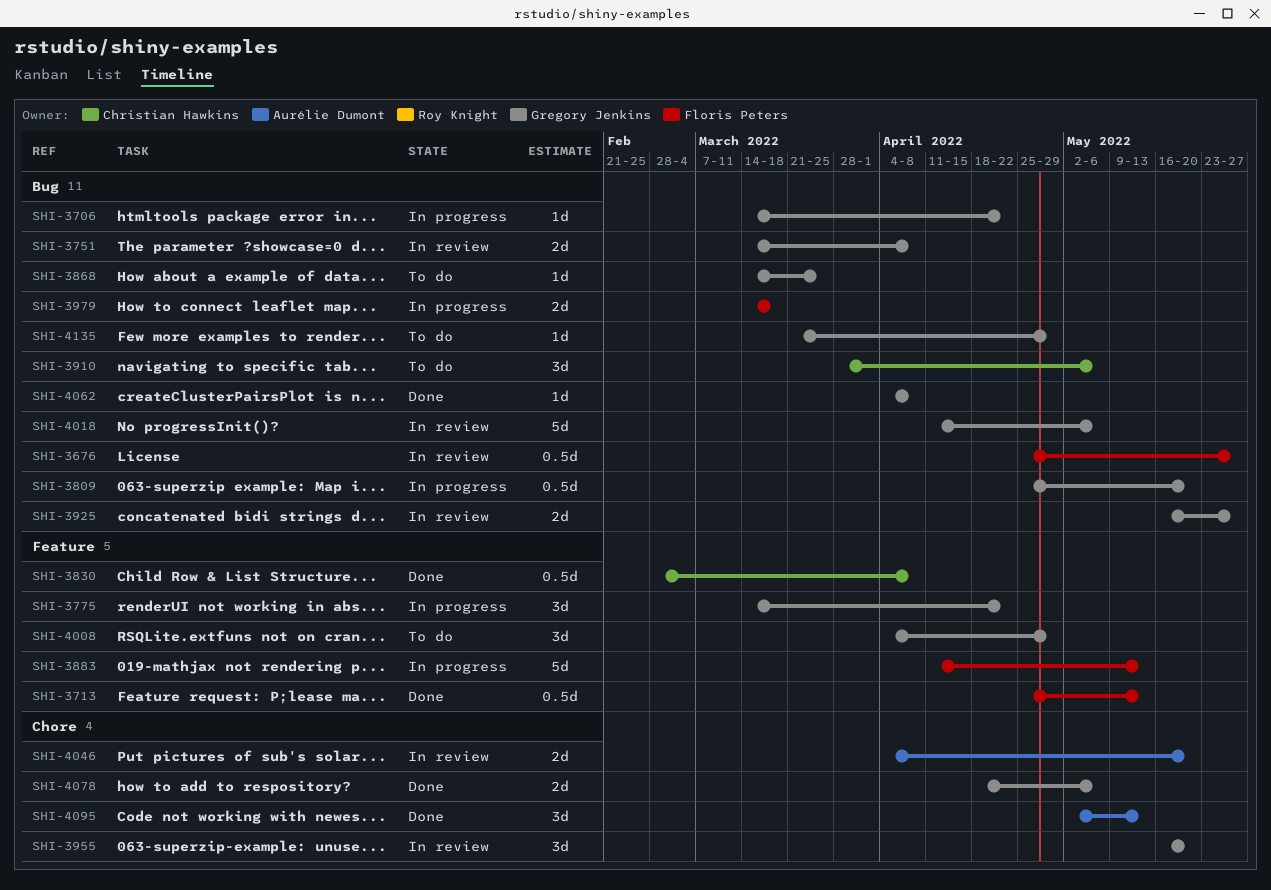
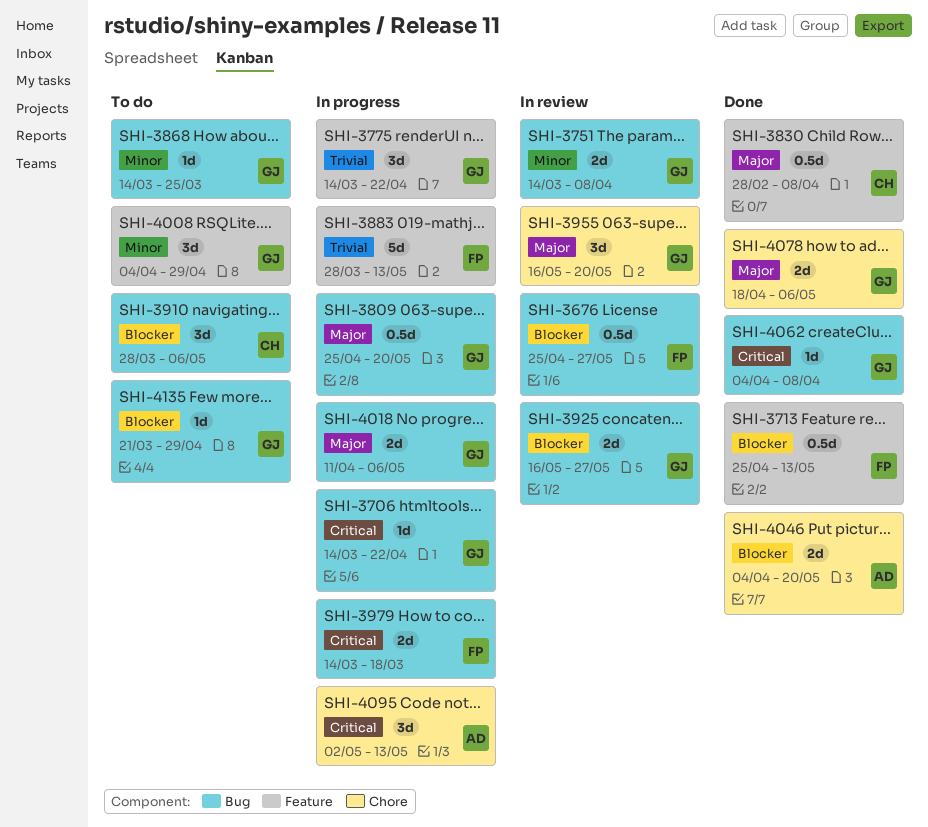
SHI-3883, start: Apr 11 -> Mar 28
SHI-4018, status: In review -> In progress
SHI-4018, estimate: 5d -> 2d
SHI-4046, status: In review -> Done
SHI-4095, status: Done -> In progress

